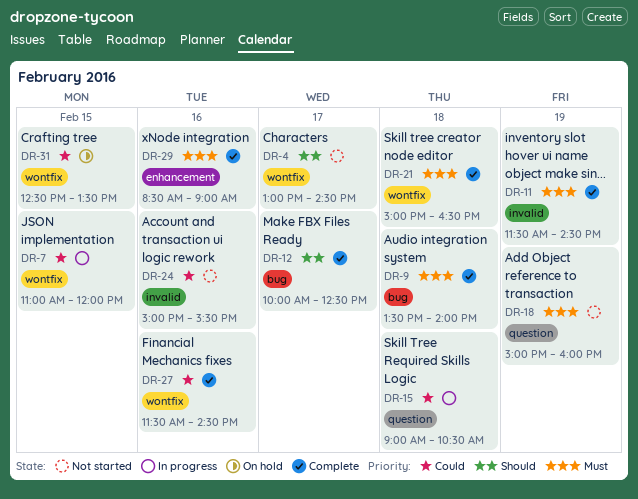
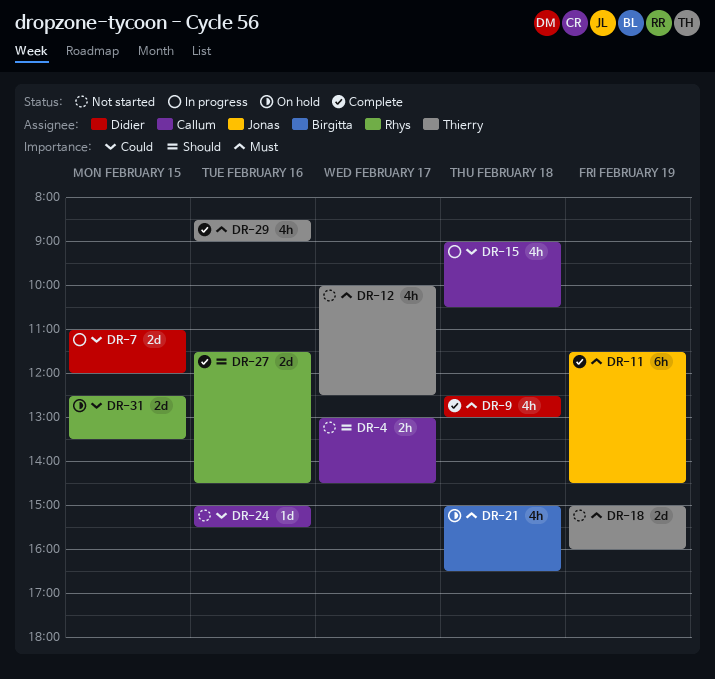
DR-9, begins: 13:30 -> 12:30
DR-9, ends: 14:00 -> 13:00
DR-12, status: Complete -> Not started
DR-12, priority: Should -> Must
DR-21, status: Complete -> On hold
DR-27, priority: Could -> Should

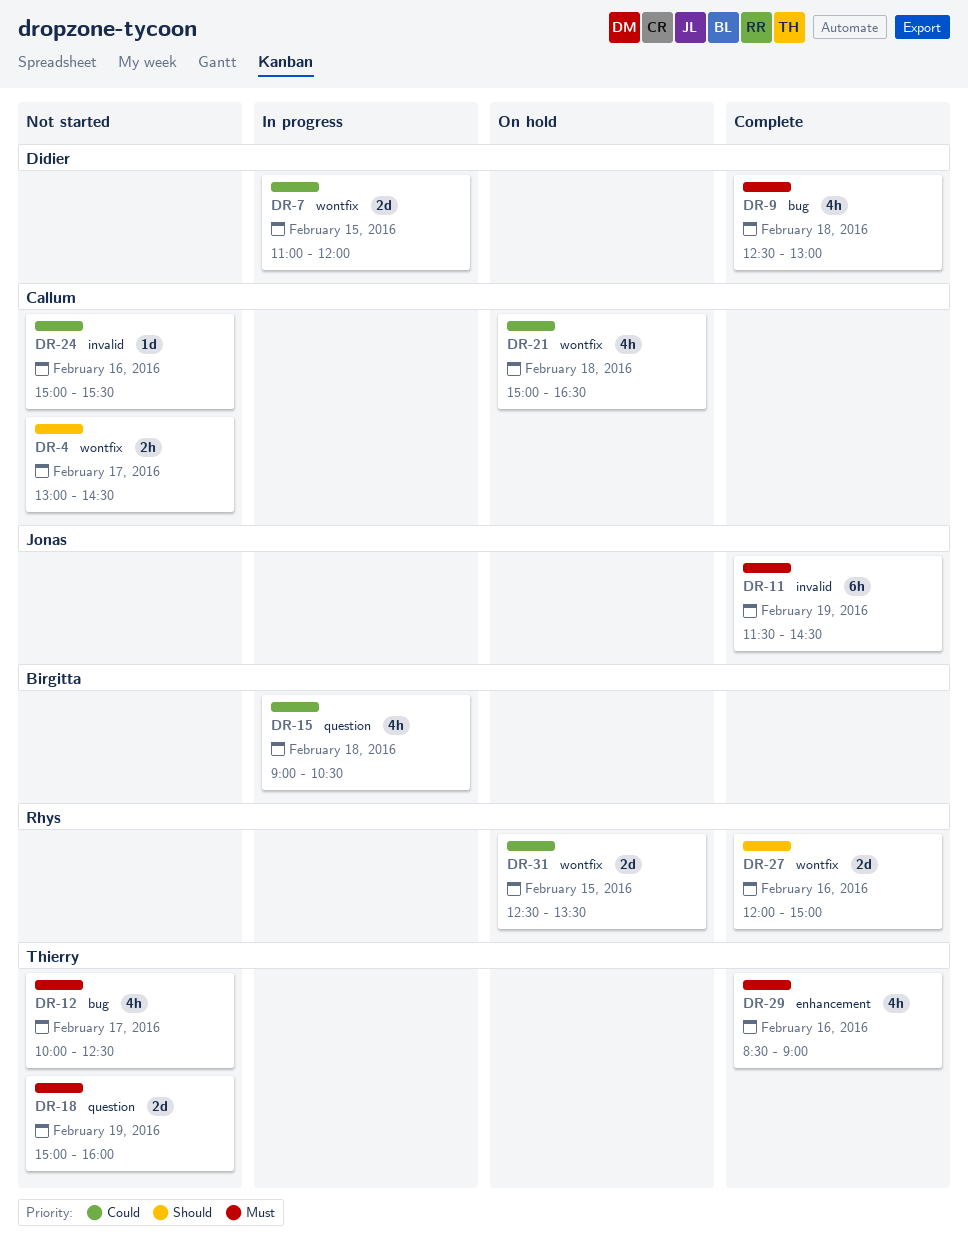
DR-15, owner: Callum -> Birgitta
DR-21, owner: Birgitta -> Callum
DR-21, priority: Must -> Could
DR-27, begins: 11:30 -> 12:00
DR-27, ends: 14:30 -> 15:00

